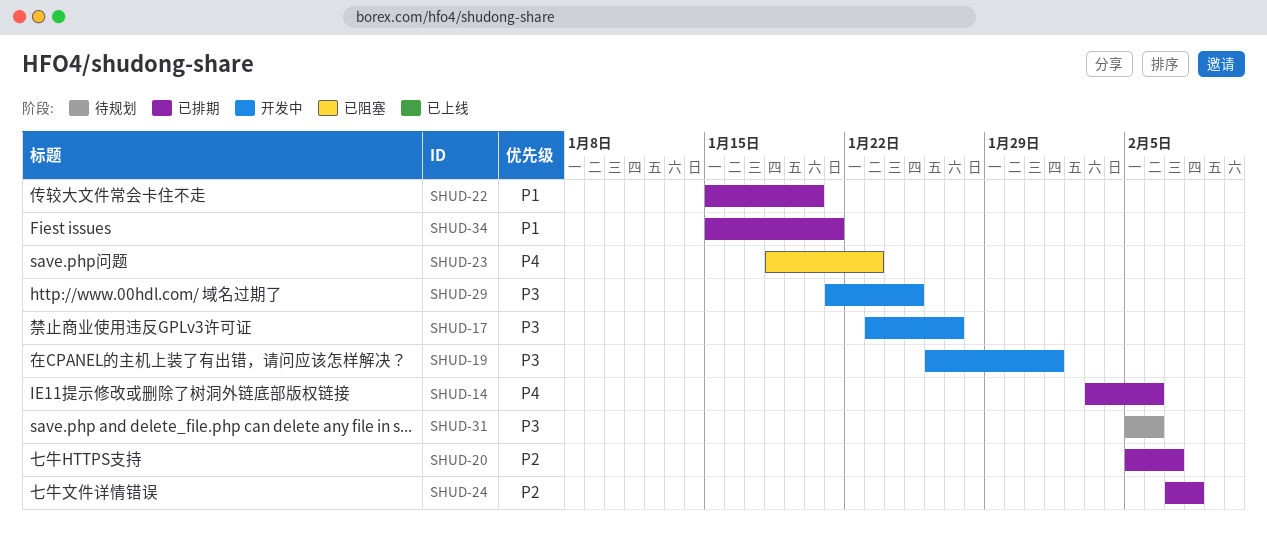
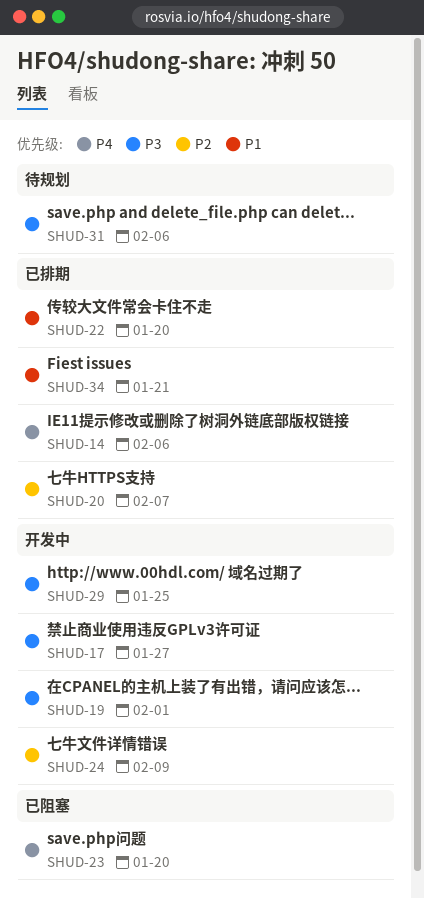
SHUD-23, due: Jan 23 -> Jan 20
SHUD-24, status: 已排期 -> 开发中
SHUD-24, due: Feb 8 -> Feb 9

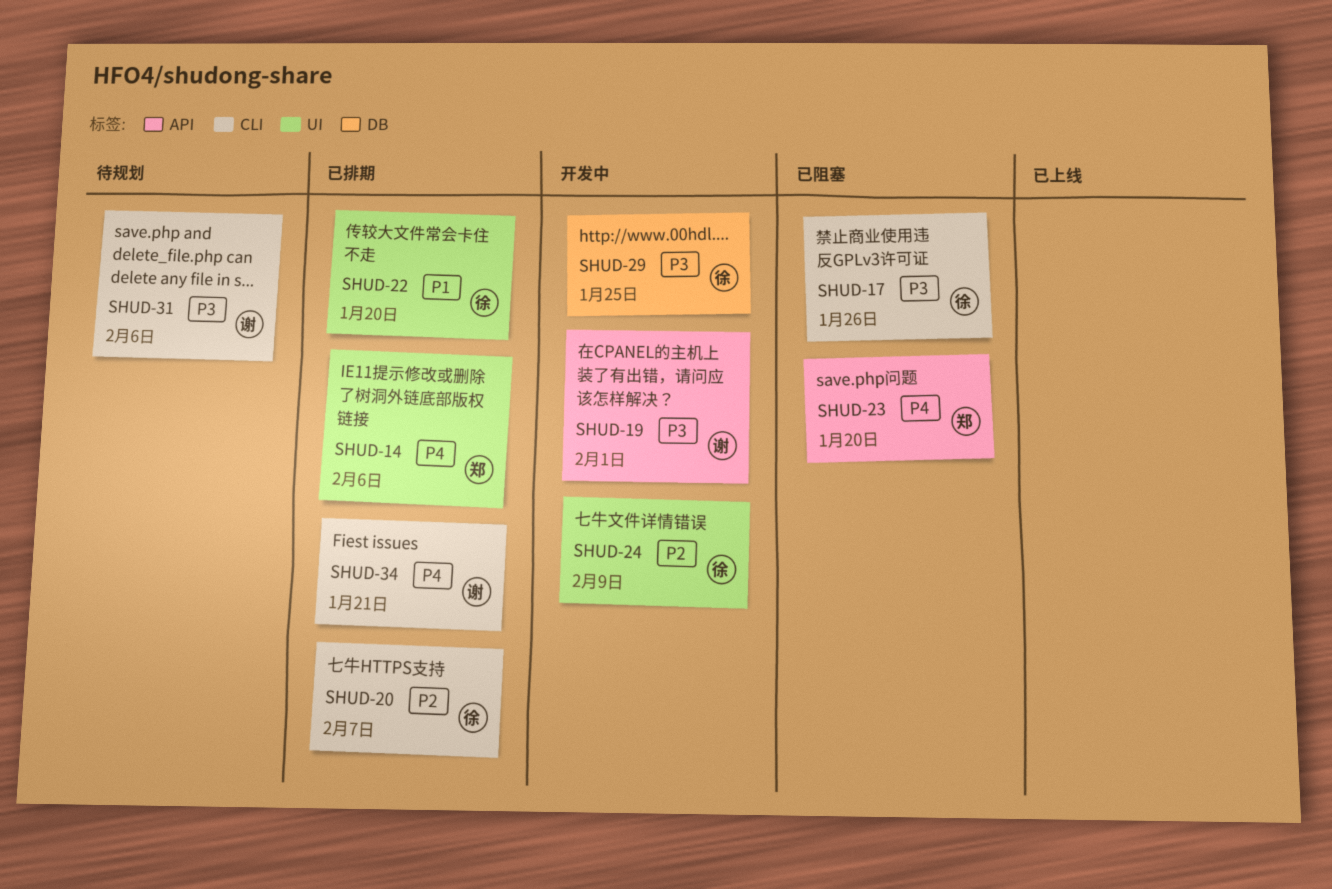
SHUD-17, status: 开发中 -> 已阻塞
SHUD-17, due: Jan 27 -> Jan 26
SHUD-34, priority: P1 -> P4

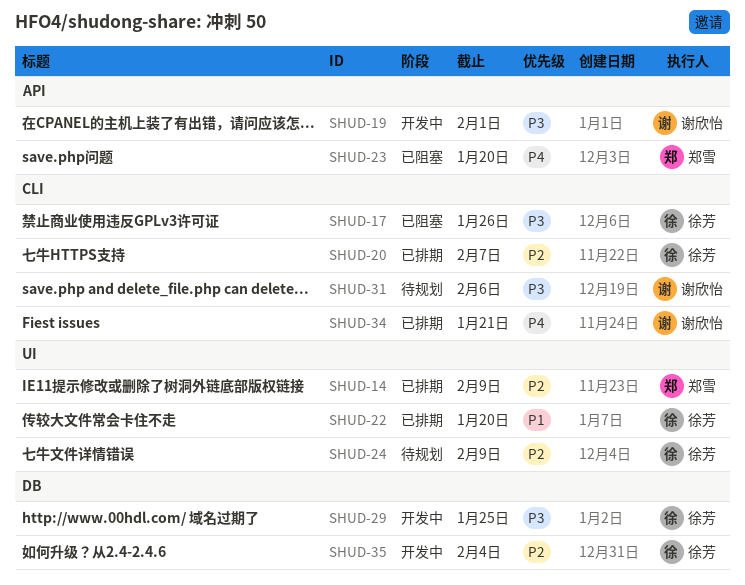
SHUD-14, priority: P4 -> P2
SHUD-14, due: Feb 6 -> Feb 9
SHUD-24, status: 开发中 -> 待规划
SHUD-35: none -> present

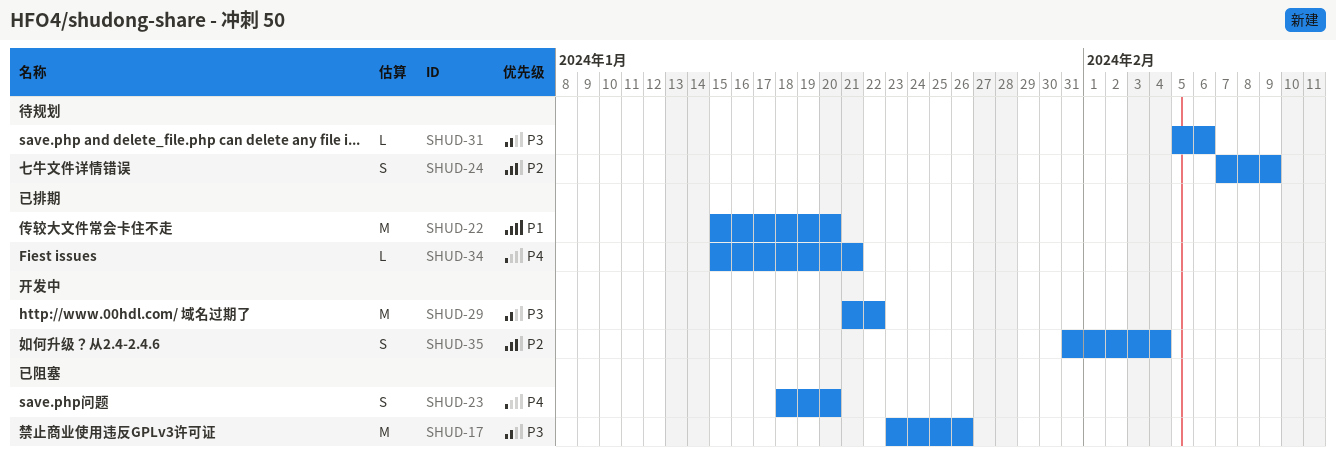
SHUD-14: present -> none
SHUD-19: present -> none
SHUD-20: present -> none
SHUD-29, due: Jan 25 -> Jan 22

